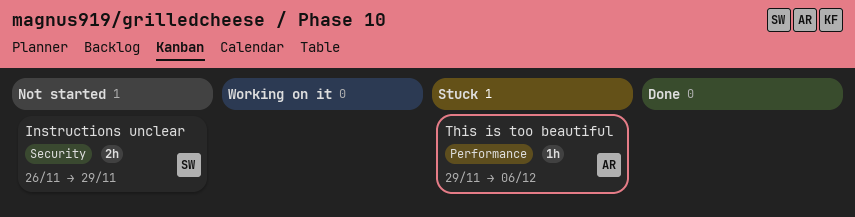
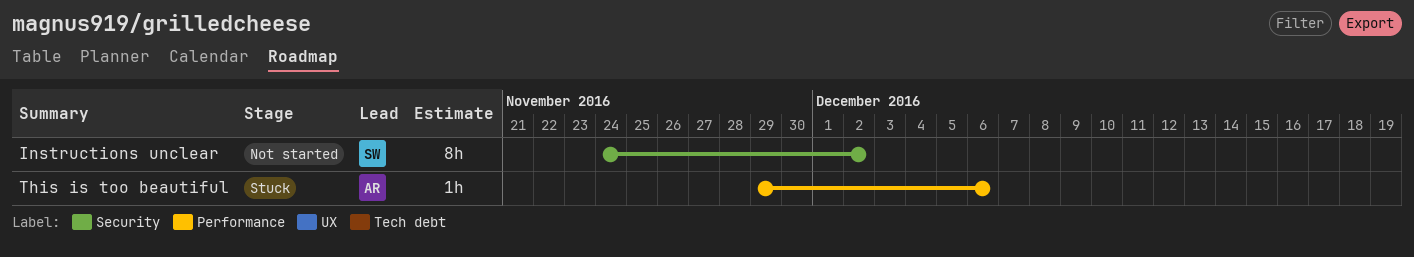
Instructions unclear, estimate: 2h -> 8h
Instructions unclear, start: Nov 26 -> Nov 24
Instructions unclear, due: Nov 29 -> Dec 2

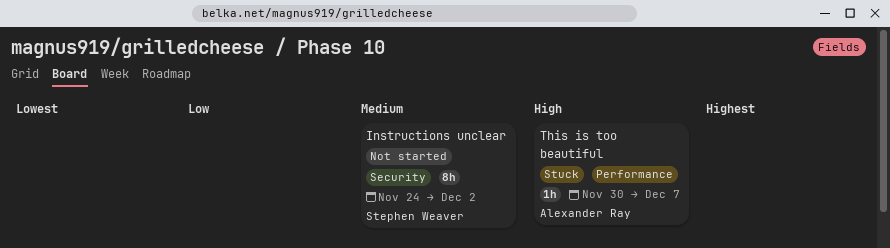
This is too beautiful, start: Nov 29 -> Nov 30
This is too beautiful, due: Dec 6 -> Dec 7

